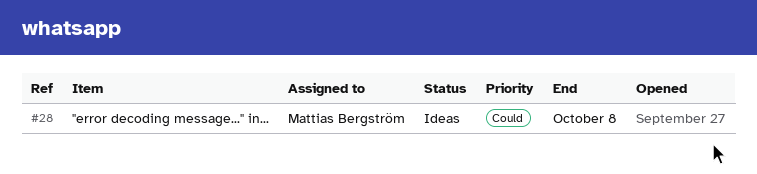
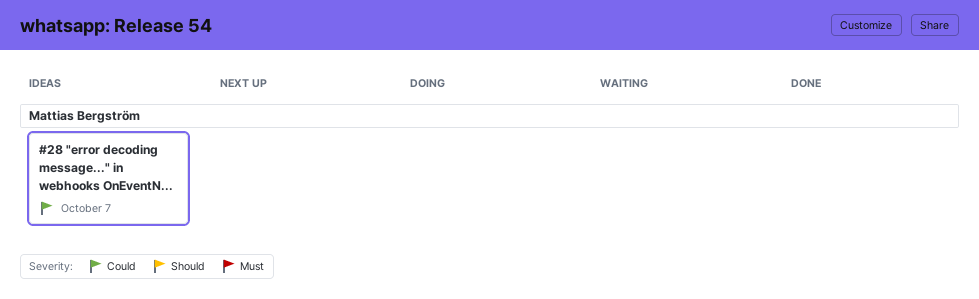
#28, due: Oct 8 -> Oct 7

